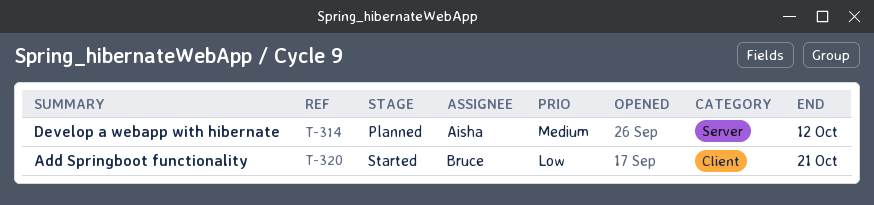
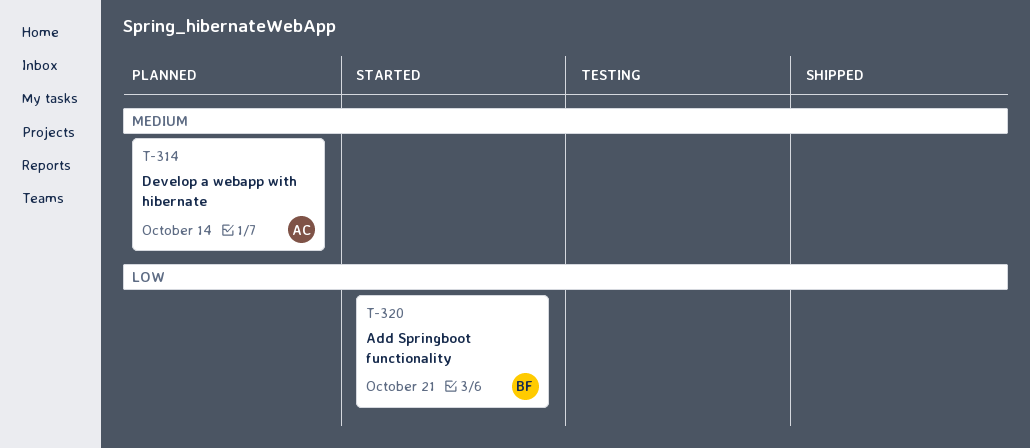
T-314, due: Oct 12 -> Oct 14

